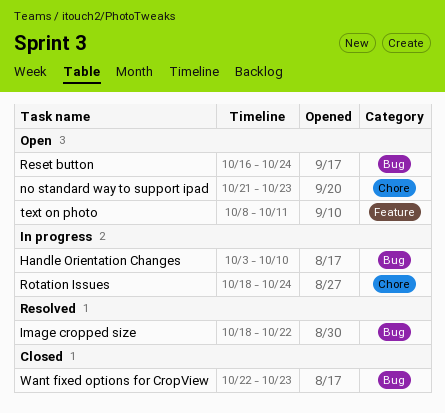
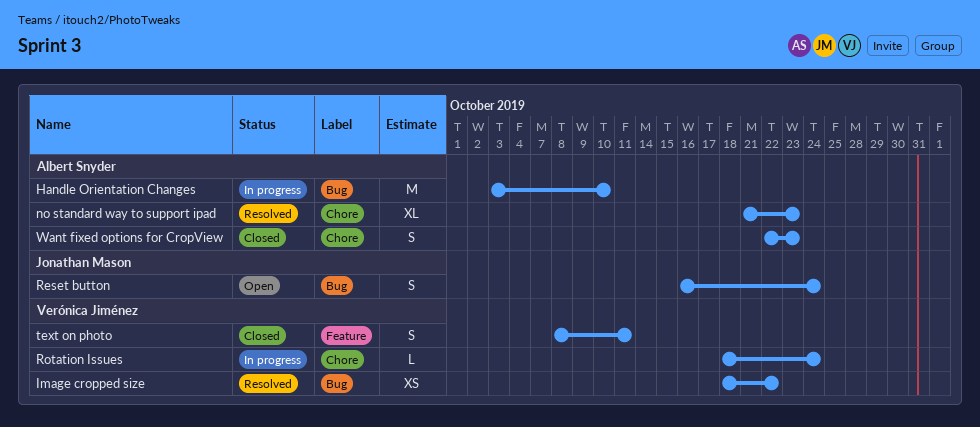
no standard way to support ipad, status: Open -> Resolved
text on photo, status: Open -> Closed
Want fixed options for CropView, label: Bug -> Chore

